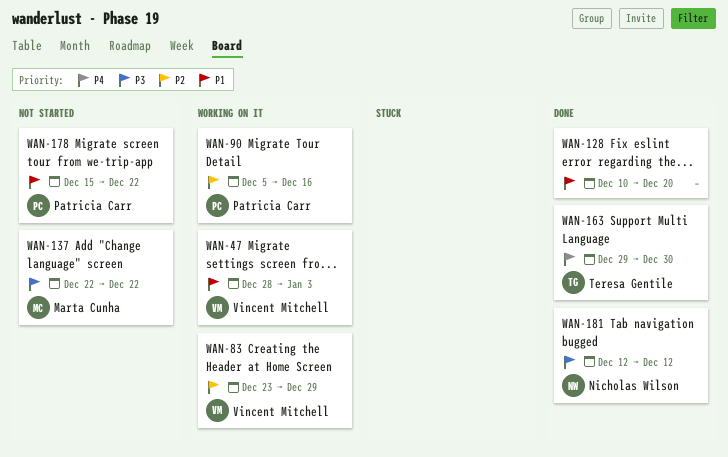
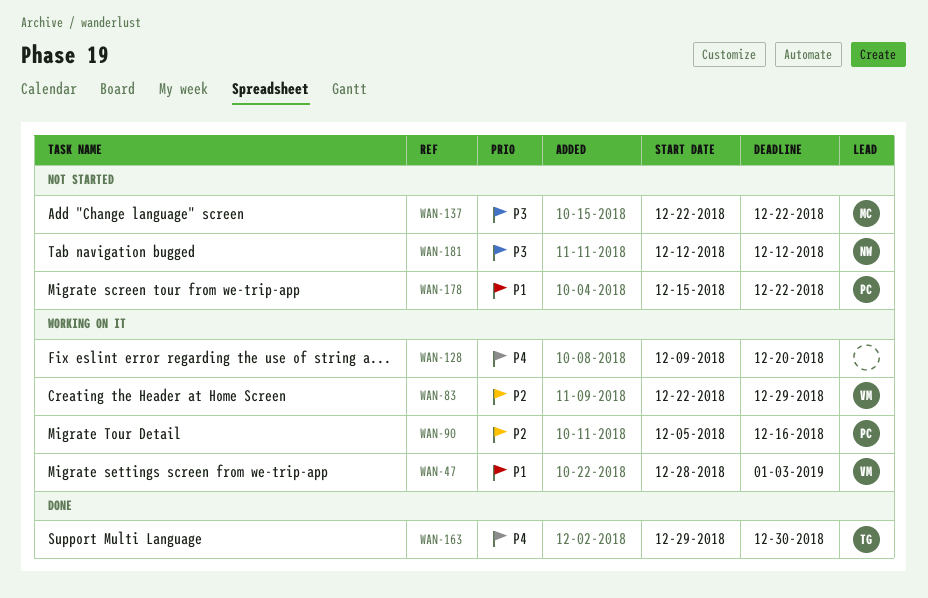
WAN-83, start: Dec 23 -> Dec 22
WAN-128, status: Done -> Working on it
WAN-128, priority: P1 -> P4
WAN-128, start: Dec 10 -> Dec 9
WAN-181, status: Done -> Not started

